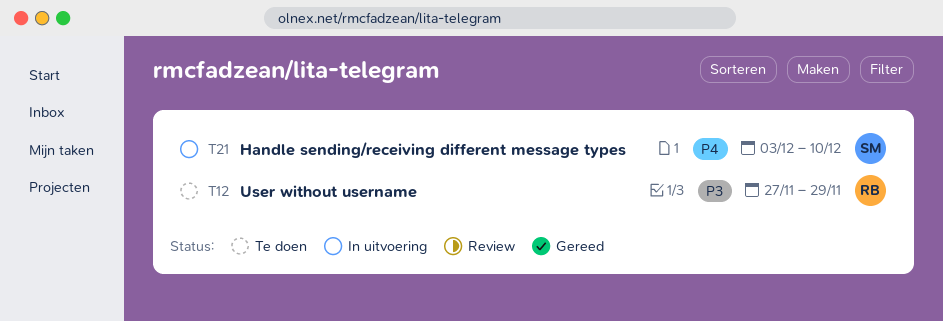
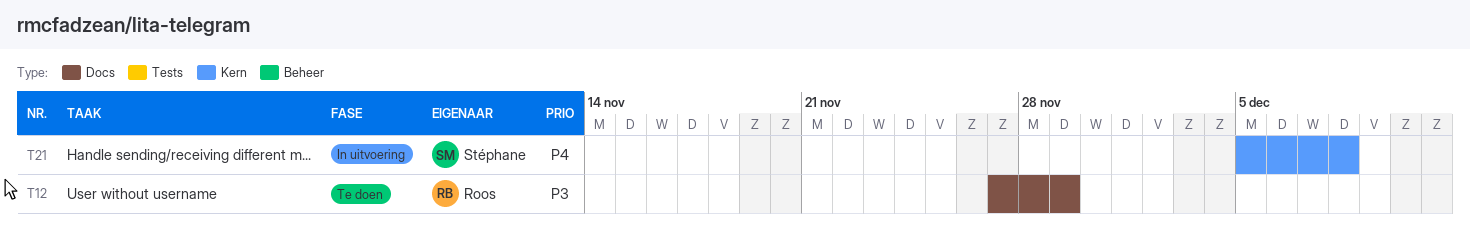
T21, start: Dec 3 -> Dec 5
T21, due: Dec 10 -> Dec 8

